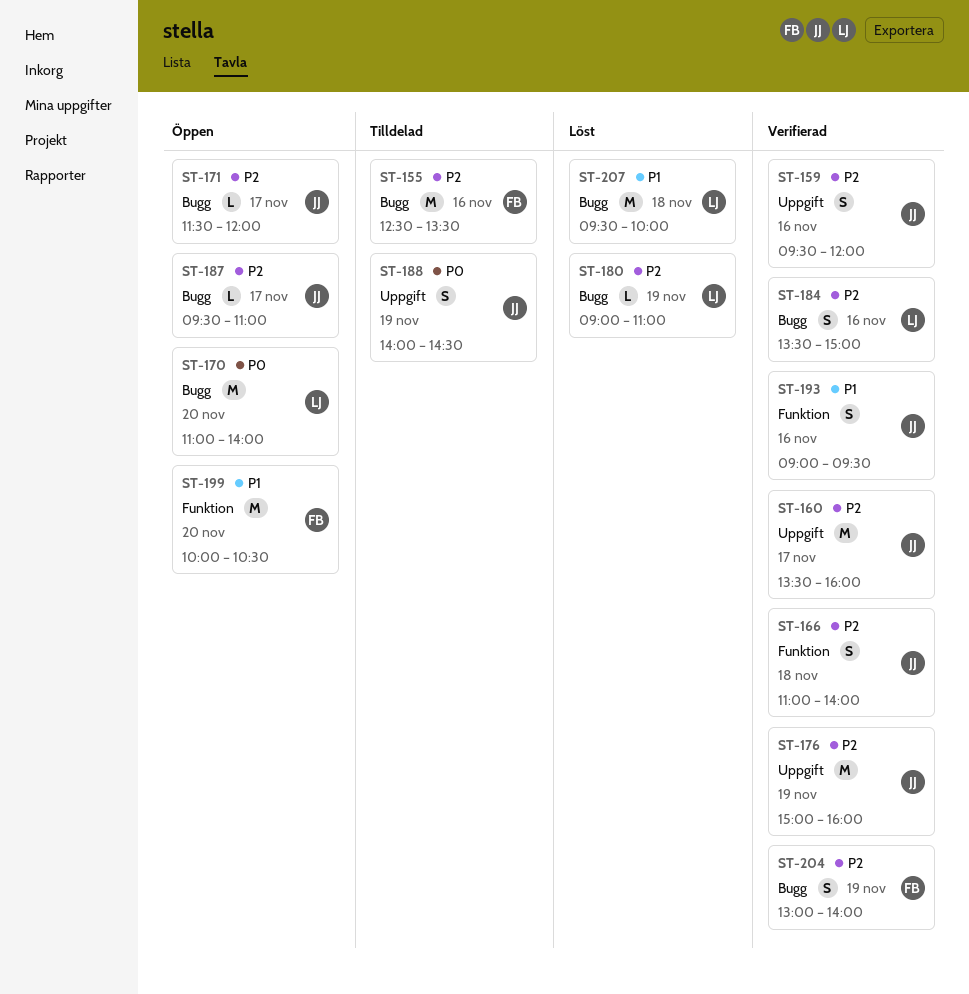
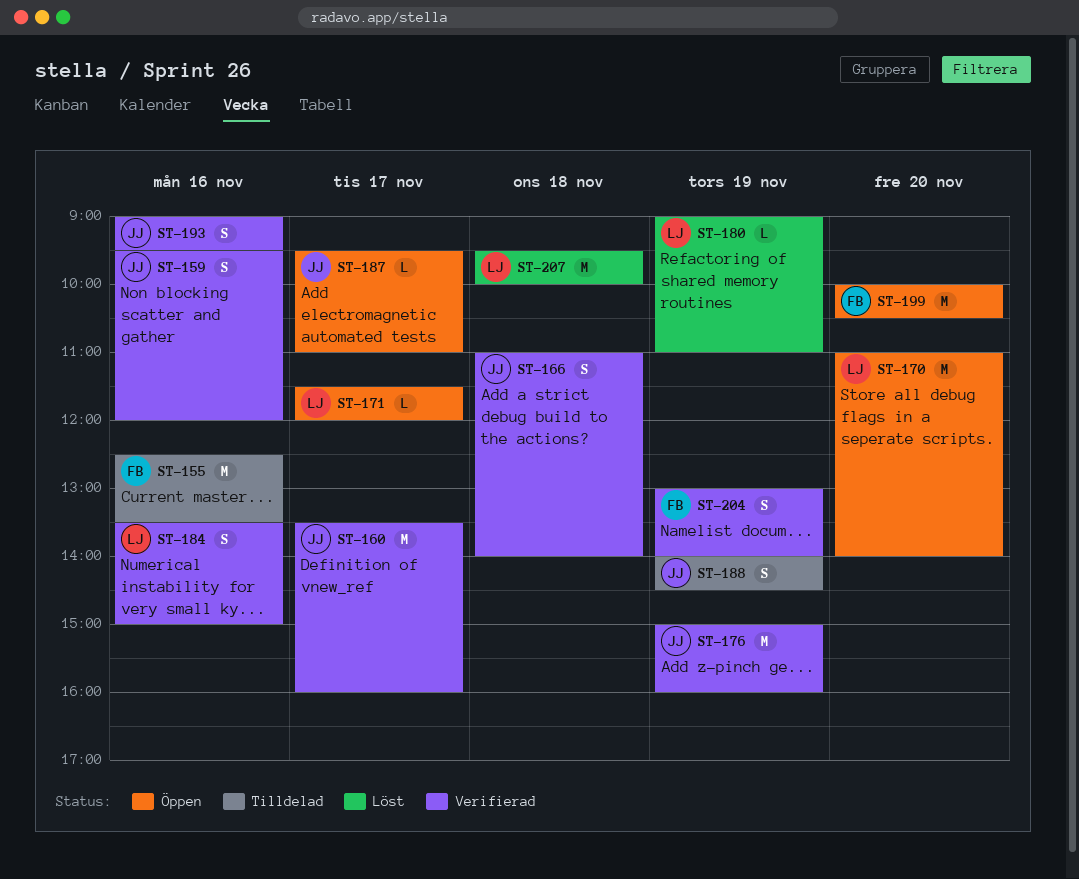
ST-171, owner: JJ -> LJ

